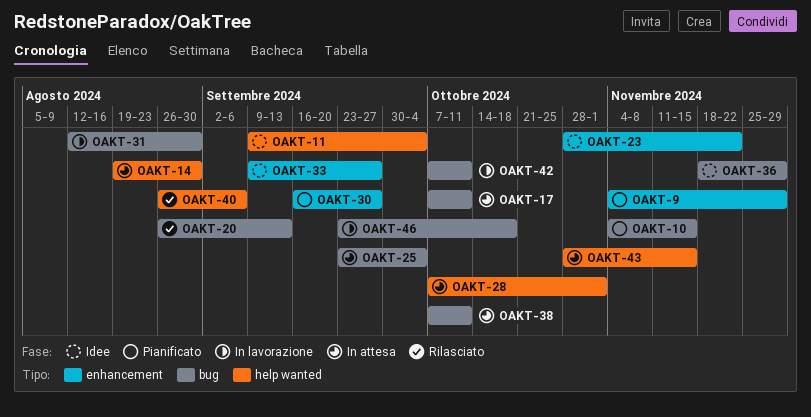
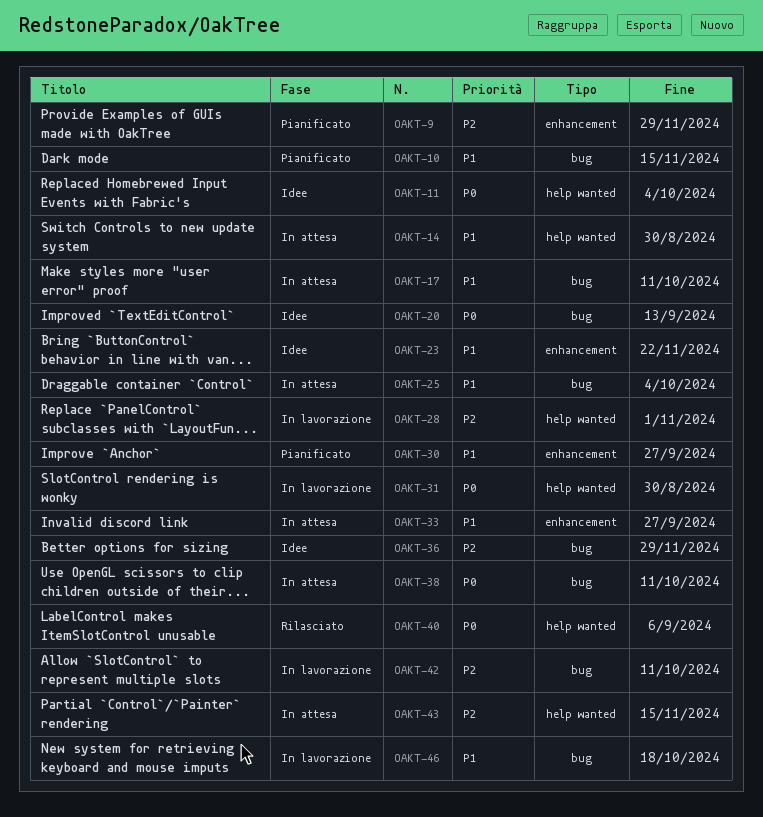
OAKT-20, status: Rilasciato -> Idee
OAKT-28, status: In attesa -> In lavorazione
OAKT-31, label: bug -> help wanted
OAKT-33, status: Idee -> In attesa

